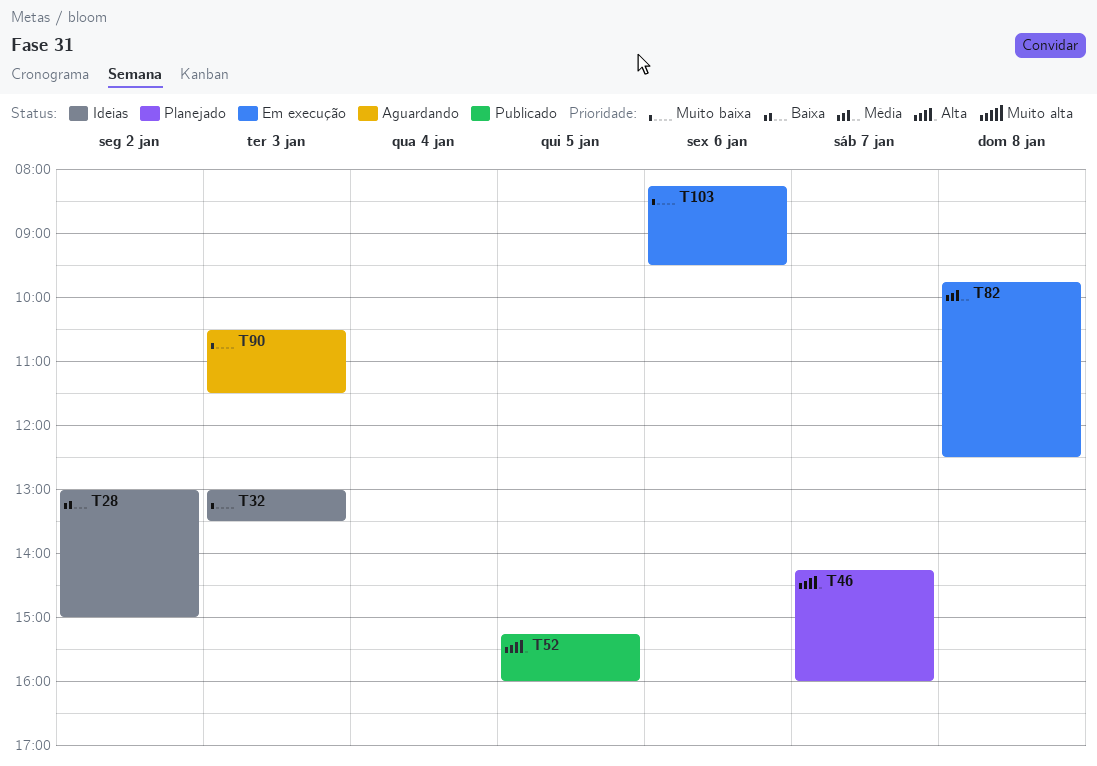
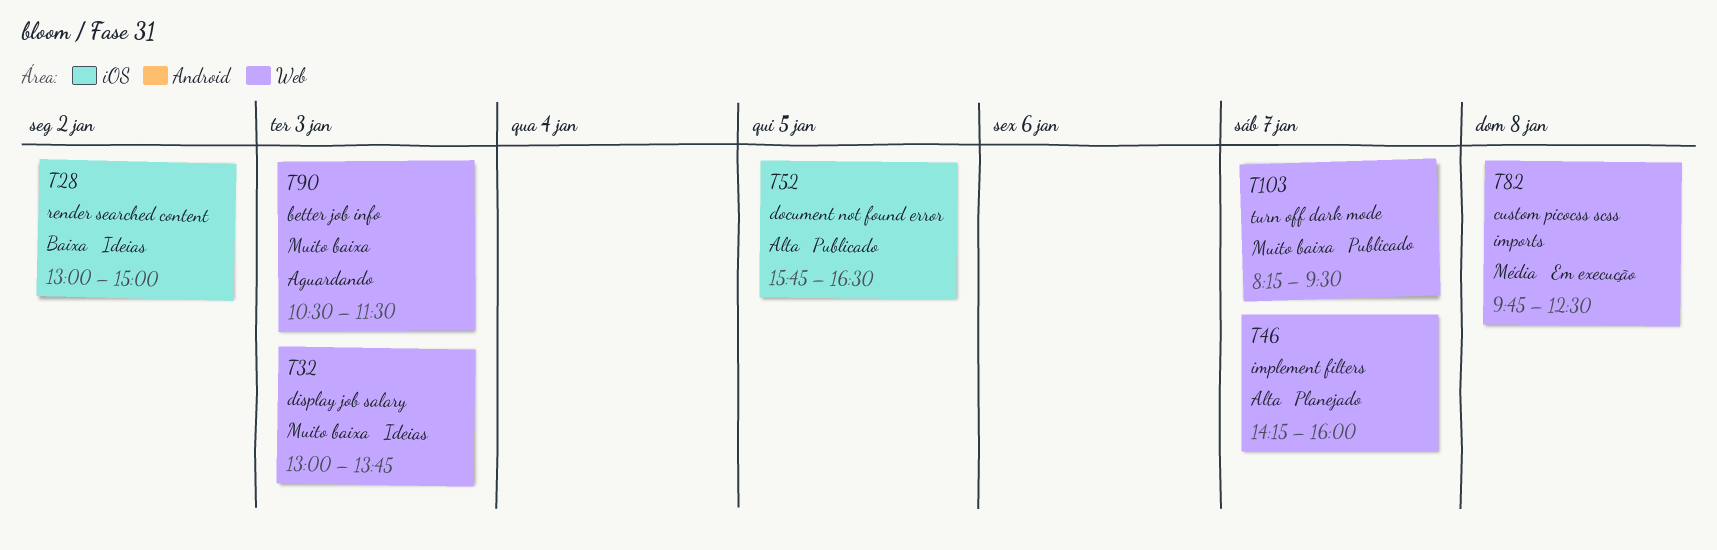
T32, ends: 13:30 -> 13:45
T52, begins: 15:15 -> 15:45
T52, ends: 16:00 -> 16:30
T103, status: Em execução -> Publicado
T103, day: Jan 6 -> Jan 7

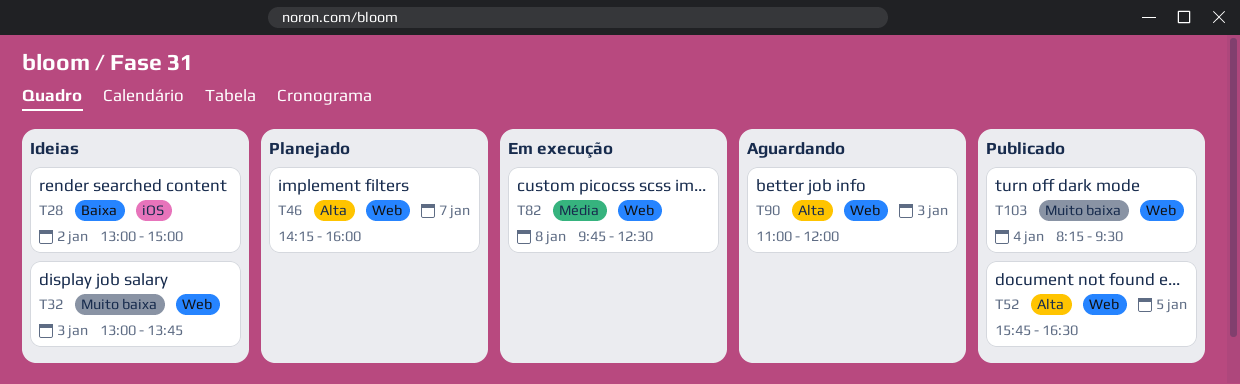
T52, label: iOS -> Web
T90, priority: Muito baixa -> Alta
T90, begins: 10:30 -> 11:00
T90, ends: 11:30 -> 12:00
T103, day: Jan 7 -> Jan 4

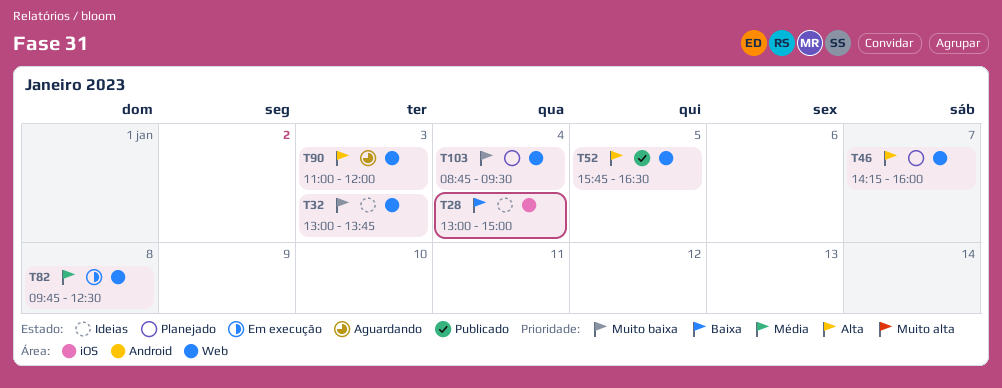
T28, day: Jan 2 -> Jan 4
T103, status: Publicado -> Planejado
T103, begins: 08:15 -> 08:45

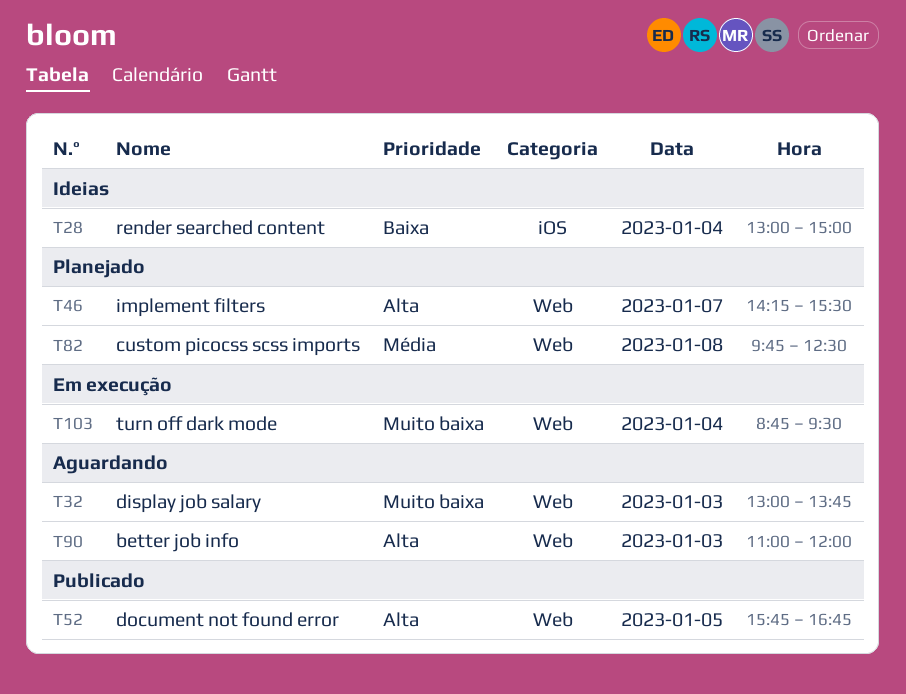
T32, status: Ideias -> Aguardando
T46, ends: 16:00 -> 15:30
T52, ends: 16:30 -> 16:45
T82, status: Em execução -> Planejado
T103, status: Planejado -> Em execução

